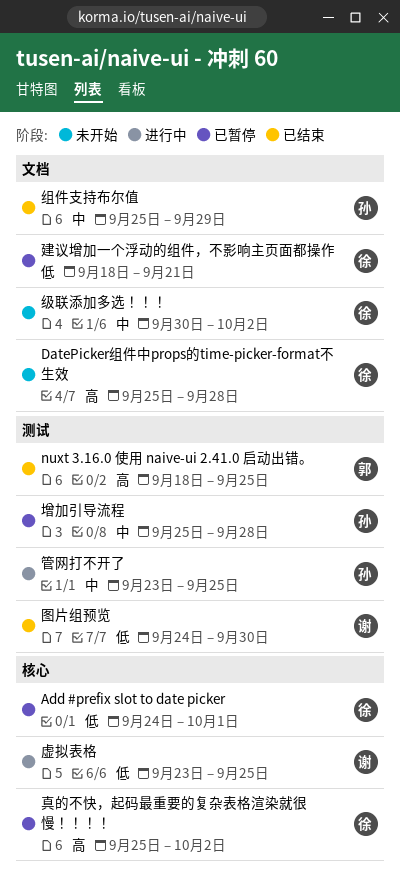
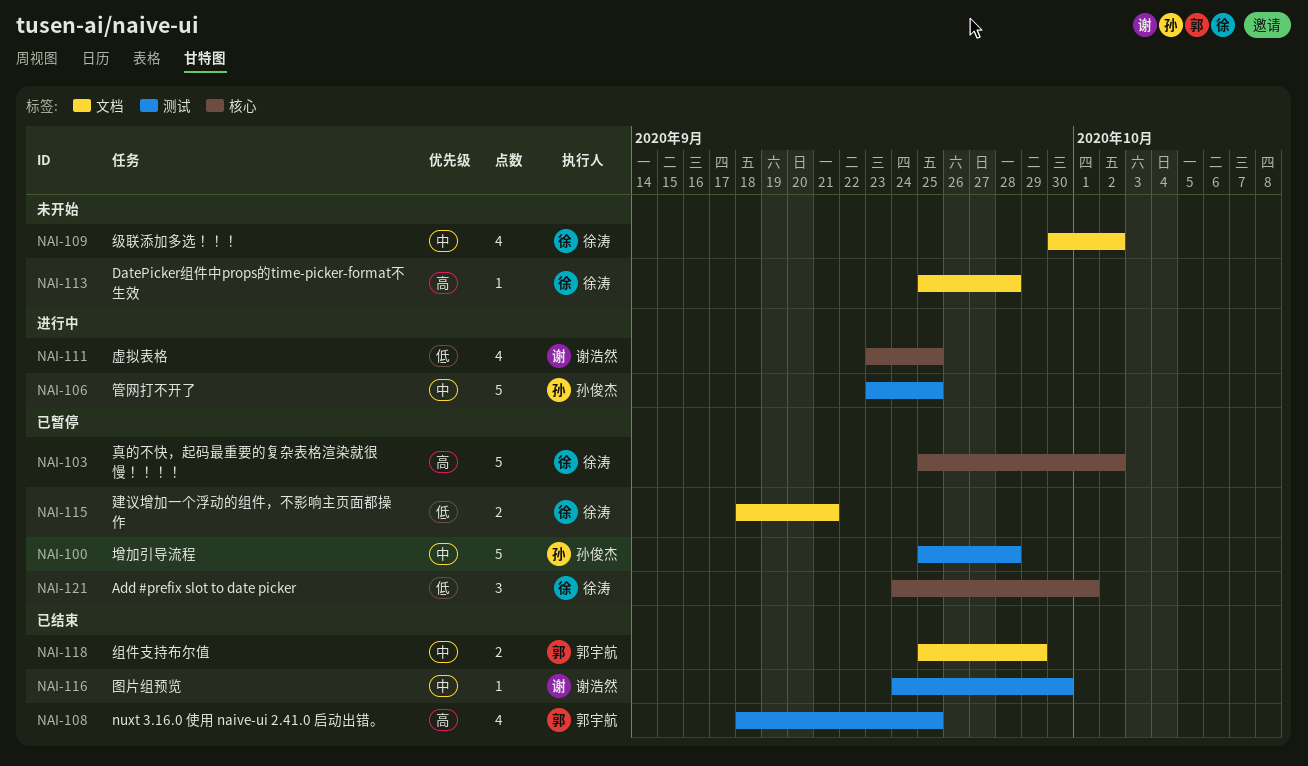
图片组预览, priority: 低 -> 中
组件支持布尔值, owner: 孙俊杰 -> 郭宇航

